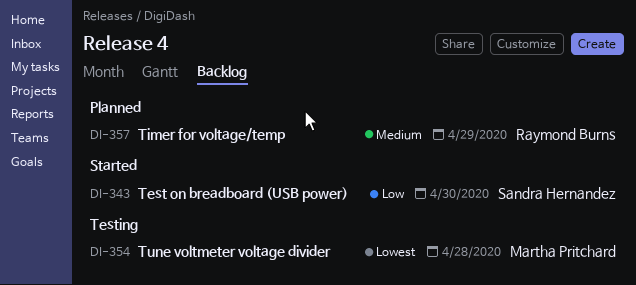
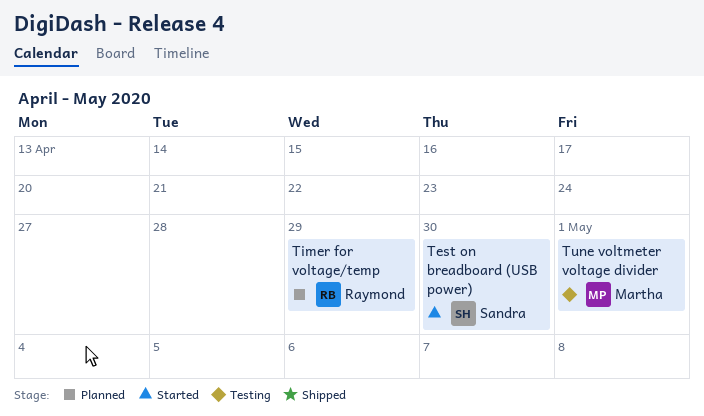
Tune voltmeter voltage divider, due: Apr 28 -> May 1

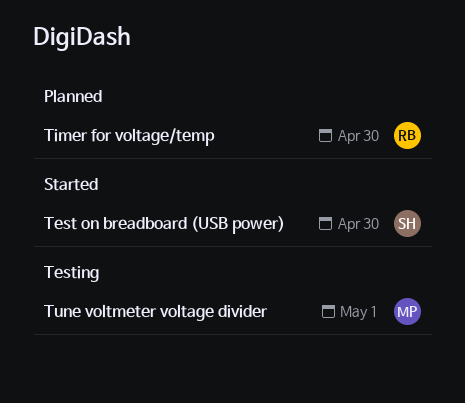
Timer for voltage/temp, due: Apr 29 -> Apr 30

